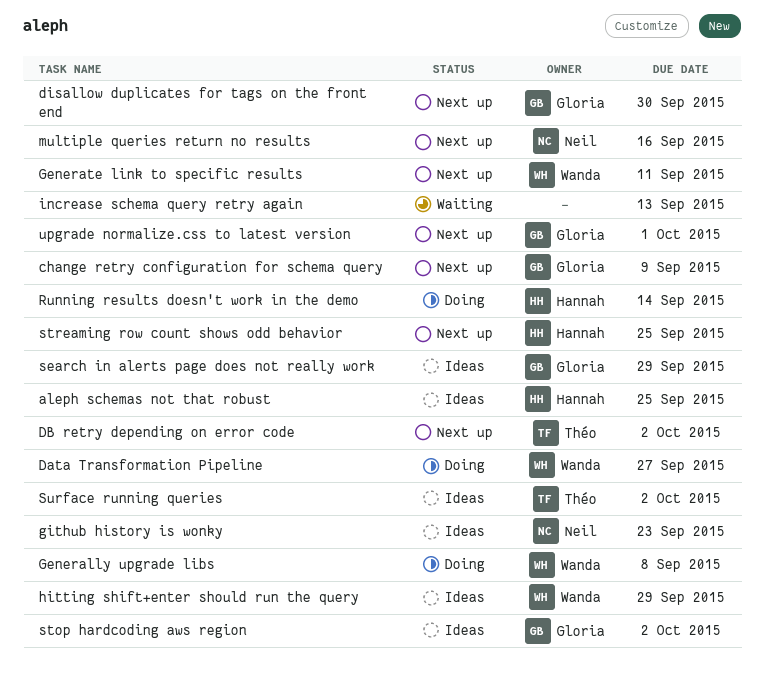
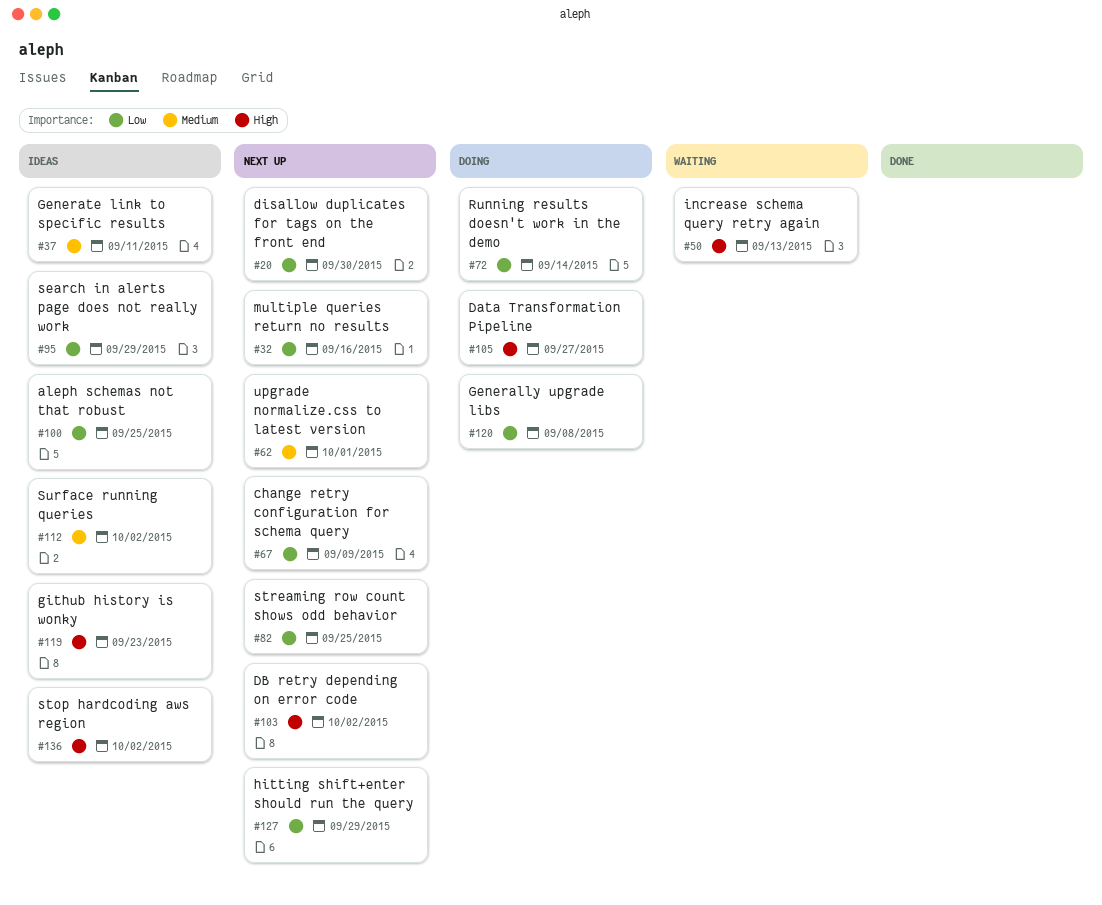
Generate link to specific results, status: Next up -> Ideas
hitting shift+enter should run the query, status: Ideas -> Next up

